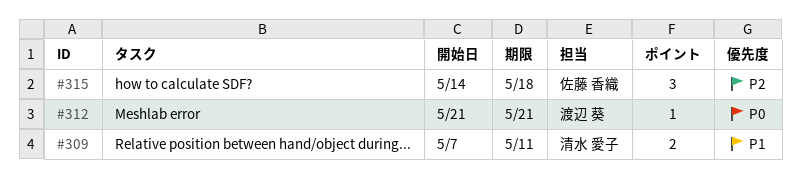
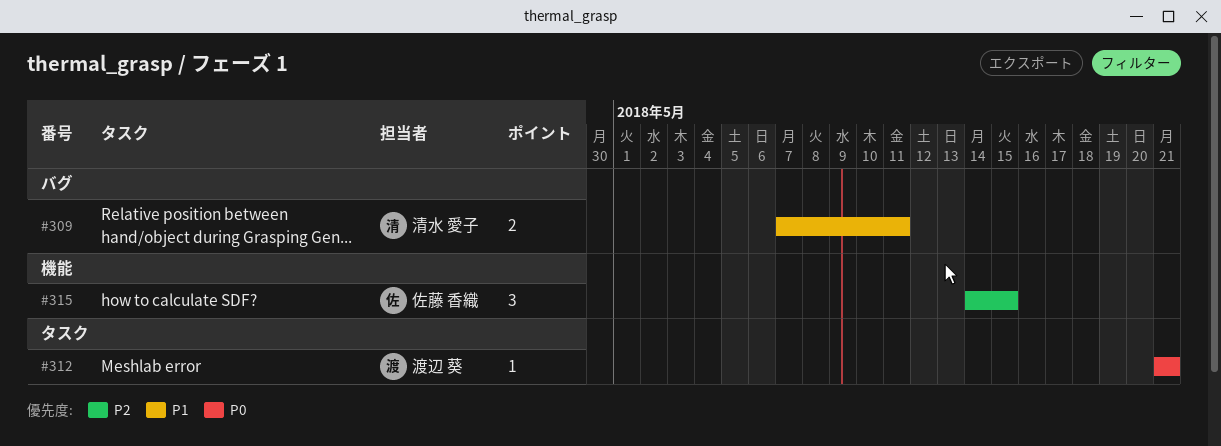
#315, due: May 18 -> May 15

